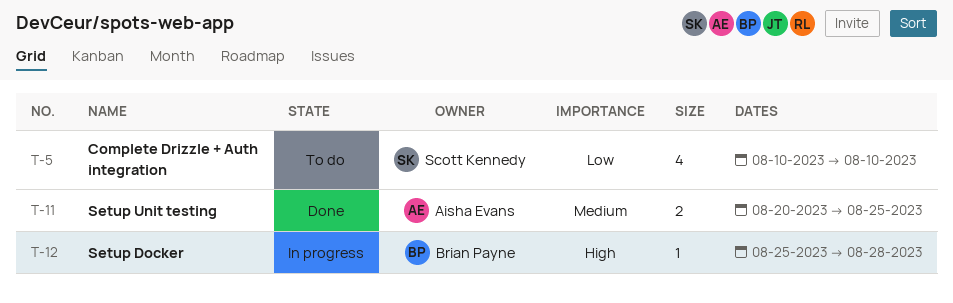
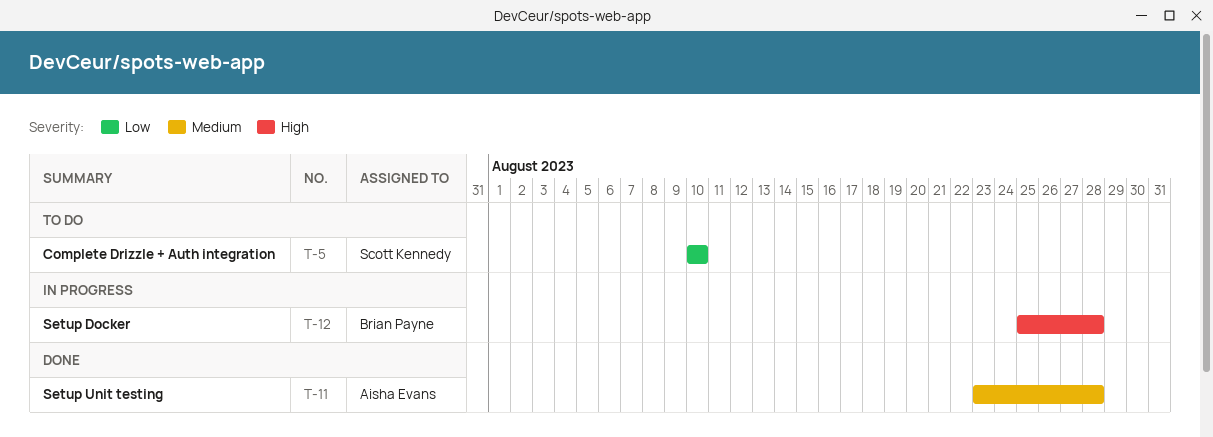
T-11, start: Aug 20 -> Aug 23
T-11, due: Aug 25 -> Aug 28

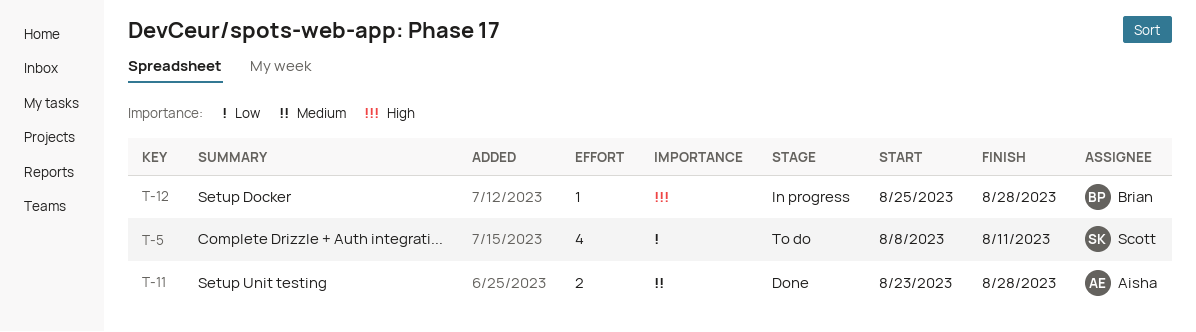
T-5, start: Aug 10 -> Aug 8
T-5, due: Aug 10 -> Aug 11

